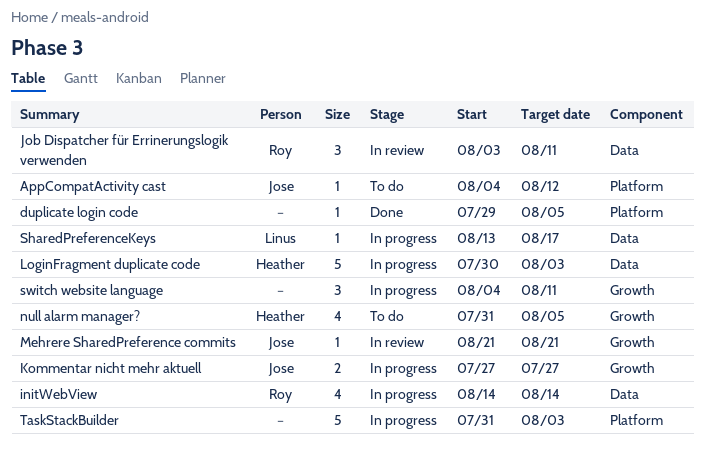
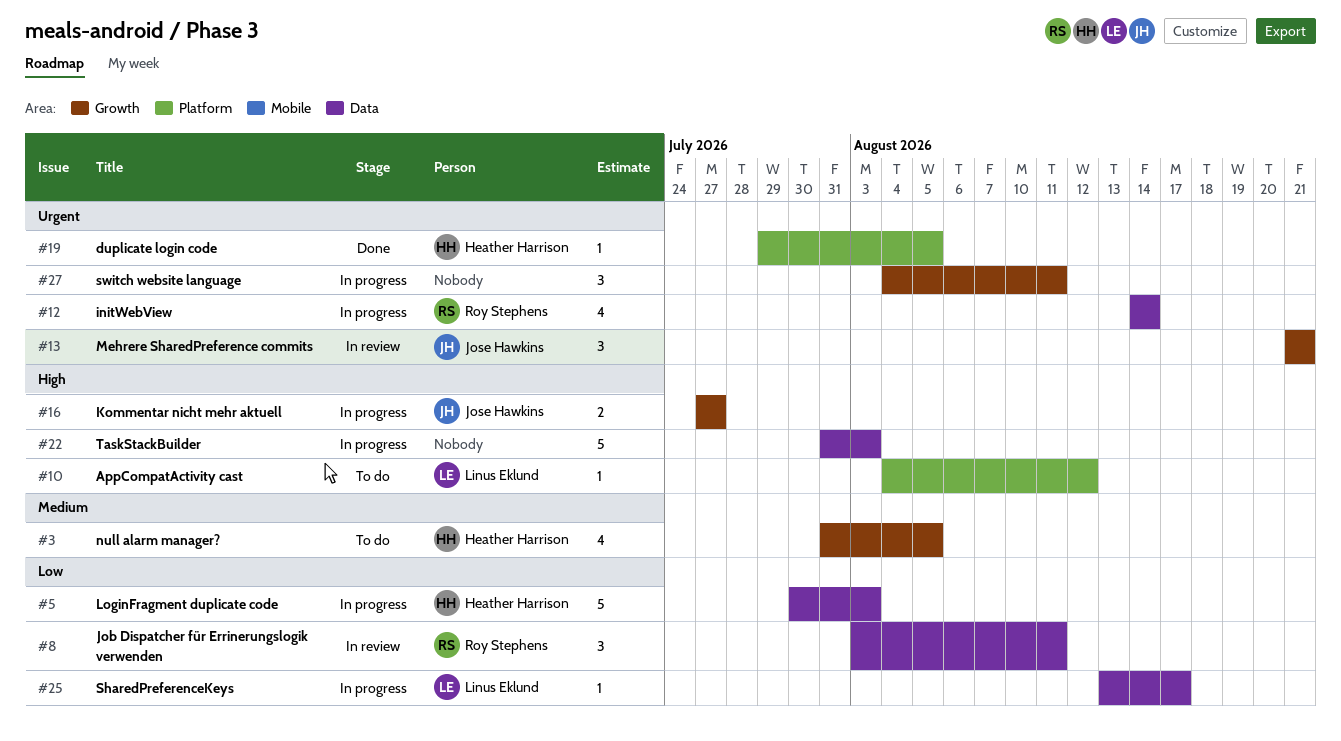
AppCompatActivity cast, owner: Jose Hawkins -> Linus Eklund
duplicate login code, owner: none -> Heather Harrison
Mehrere SharedPreference commits, estimate: 1 -> 3
TaskStackBuilder, label: Platform -> Data

